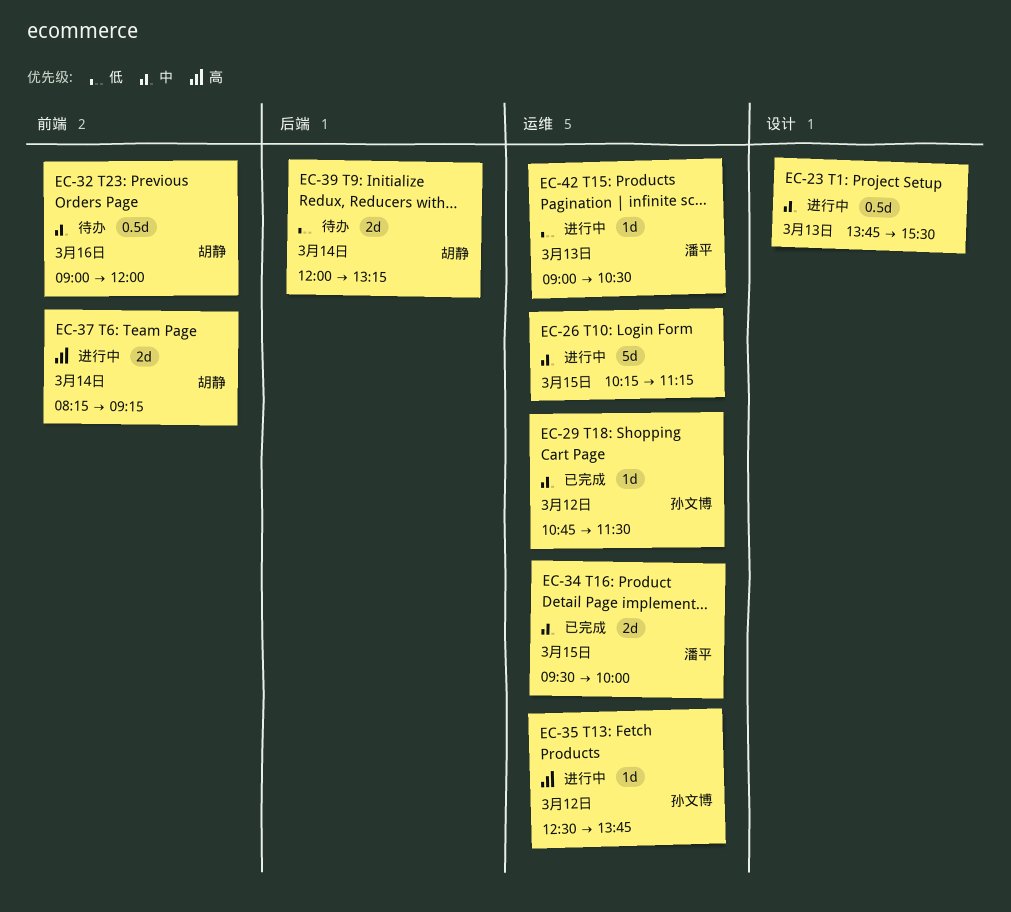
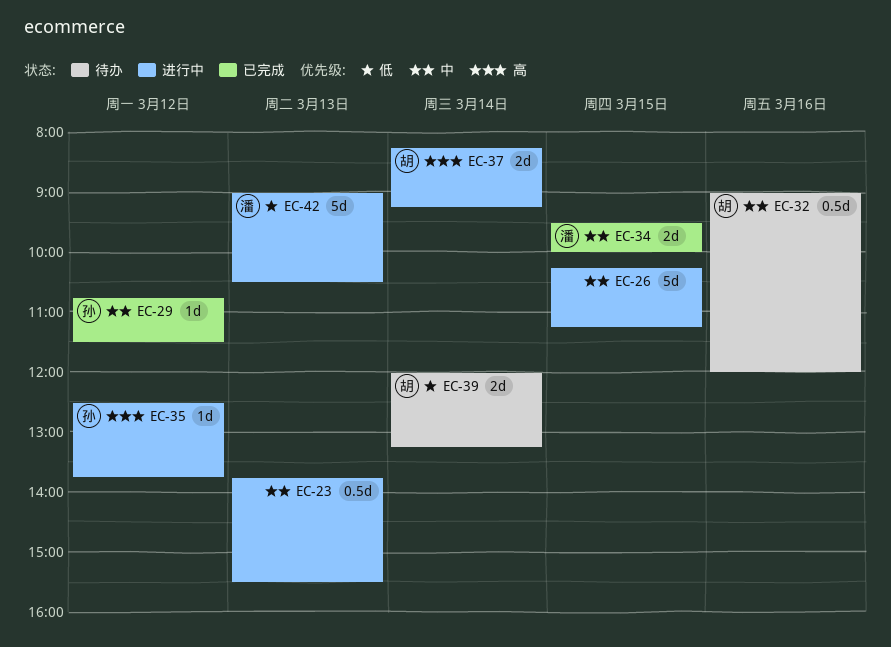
EC-42, estimate: 1d -> 5d

